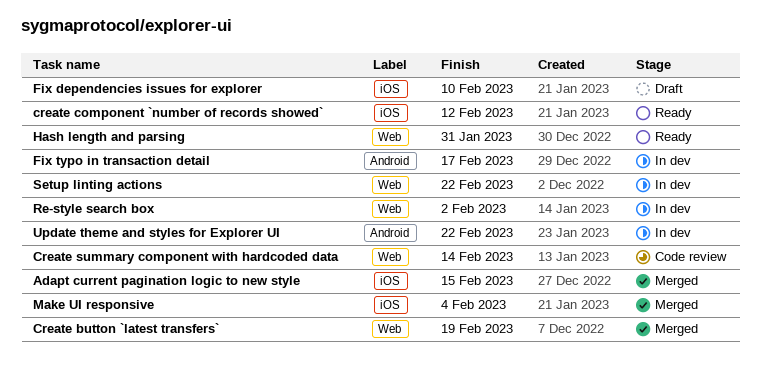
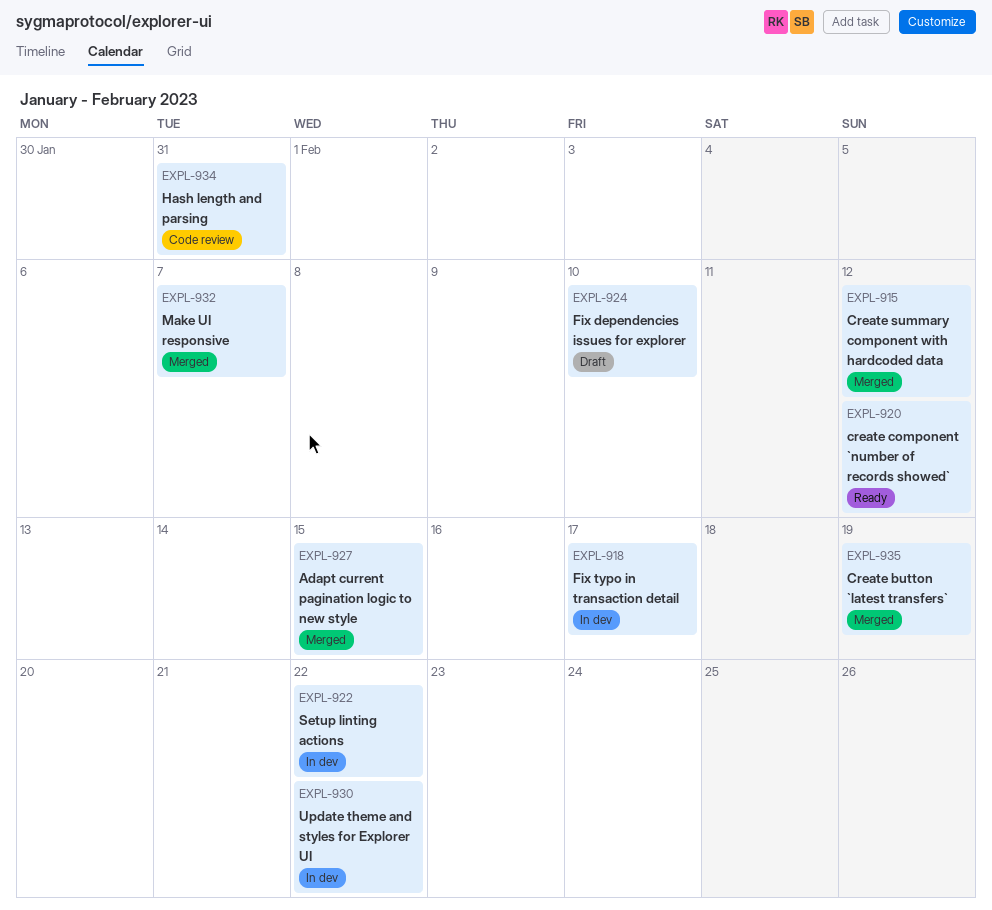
Create summary component with hardcoded data, status: Code review -> Merged
Create summary component with hardcoded data, due: Feb 14 -> Feb 12
Hash length and parsing, status: Ready -> Code review
Make UI responsive, due: Feb 4 -> Feb 7
Re-style search box: present -> none

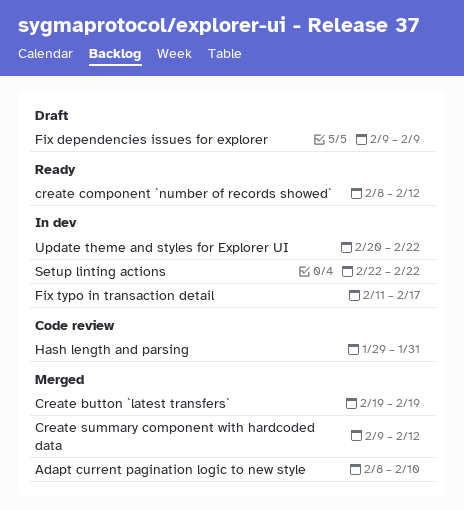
Adapt current pagination logic to new style, due: Feb 15 -> Feb 10
Fix dependencies issues for explorer, due: Feb 10 -> Feb 9
Make UI responsive: present -> none

